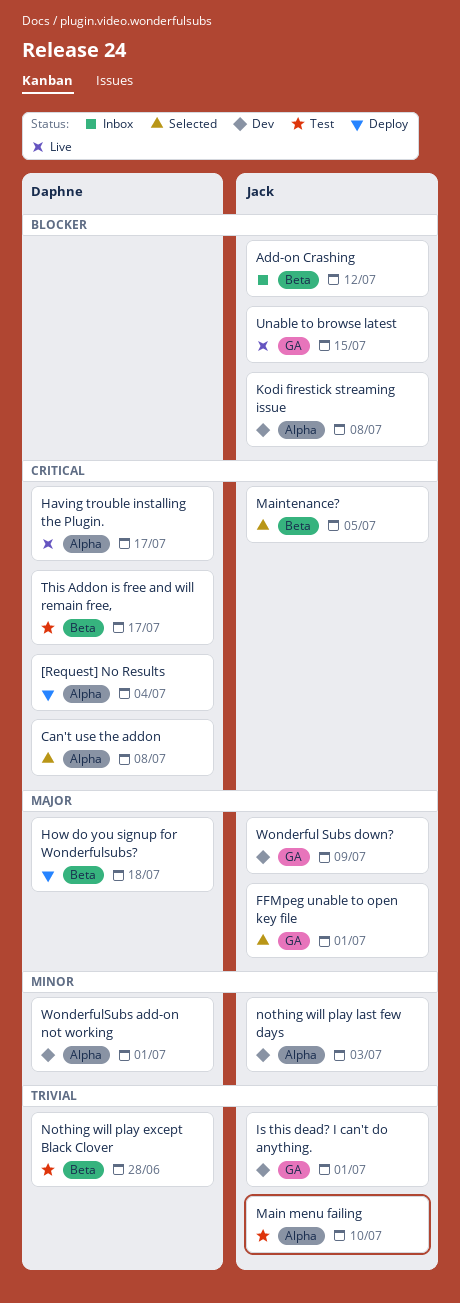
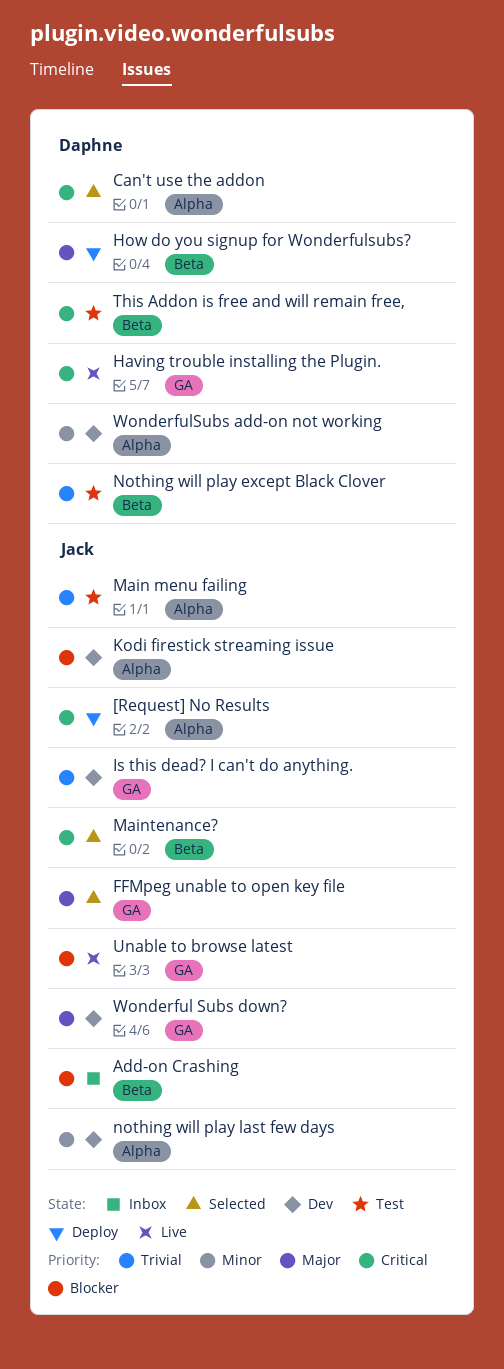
[Request] No Results, owner: Daphne -> Jack
Having trouble installing the Plugin., label: Alpha -> GA

